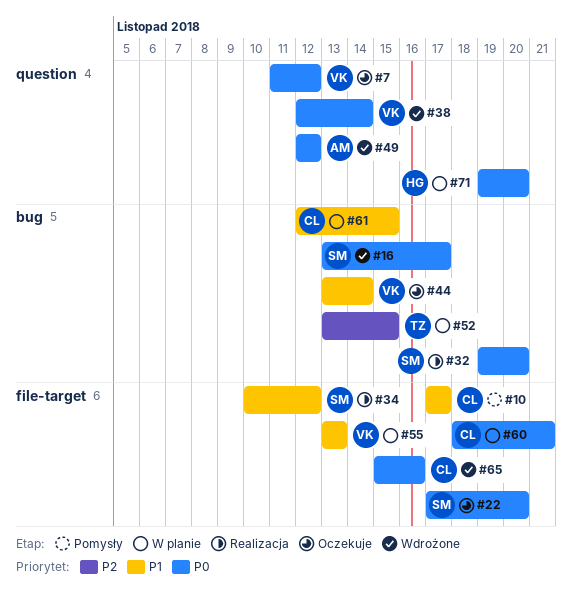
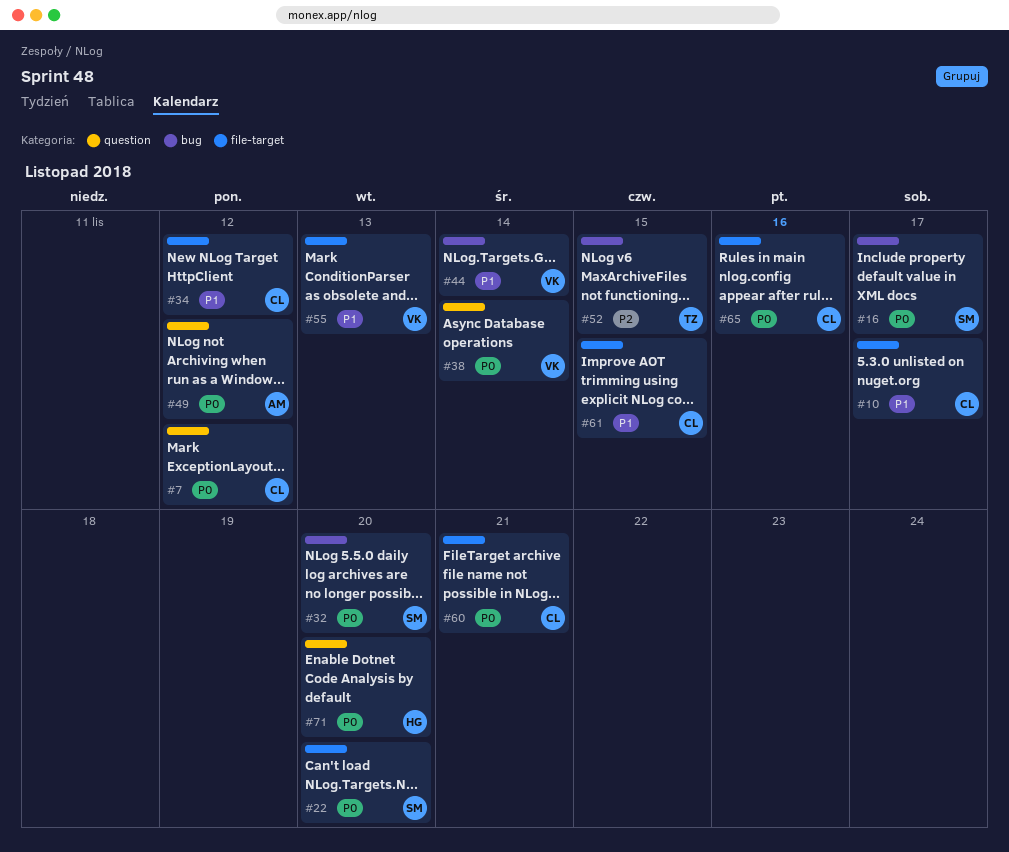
#7, owner: VK -> CL
#34, owner: SM -> CL
#61, label: bug -> file-target

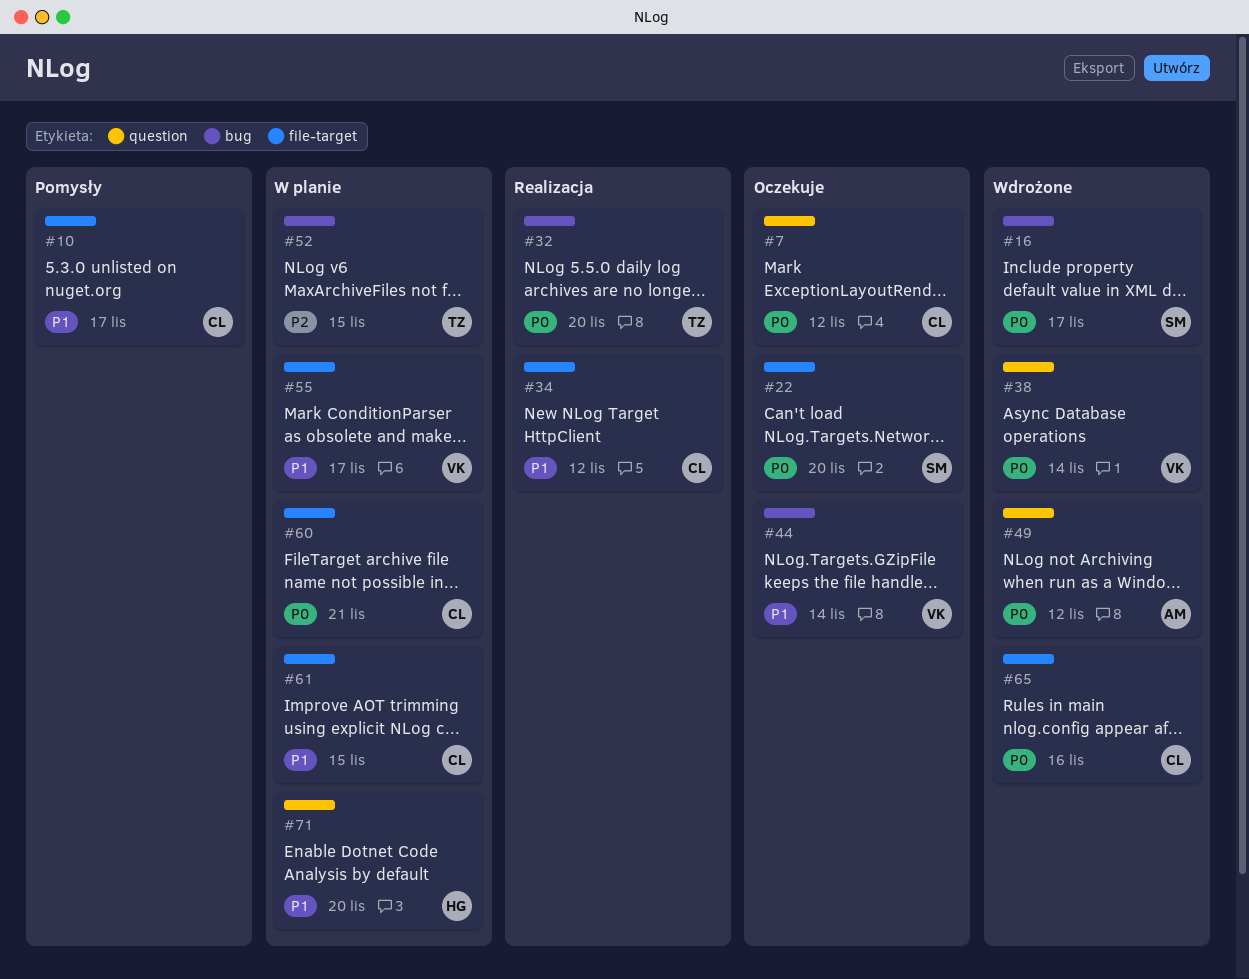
#32, owner: SM -> TZ
#55, due: Nov 13 -> Nov 17
#71, priority: P0 -> P1

